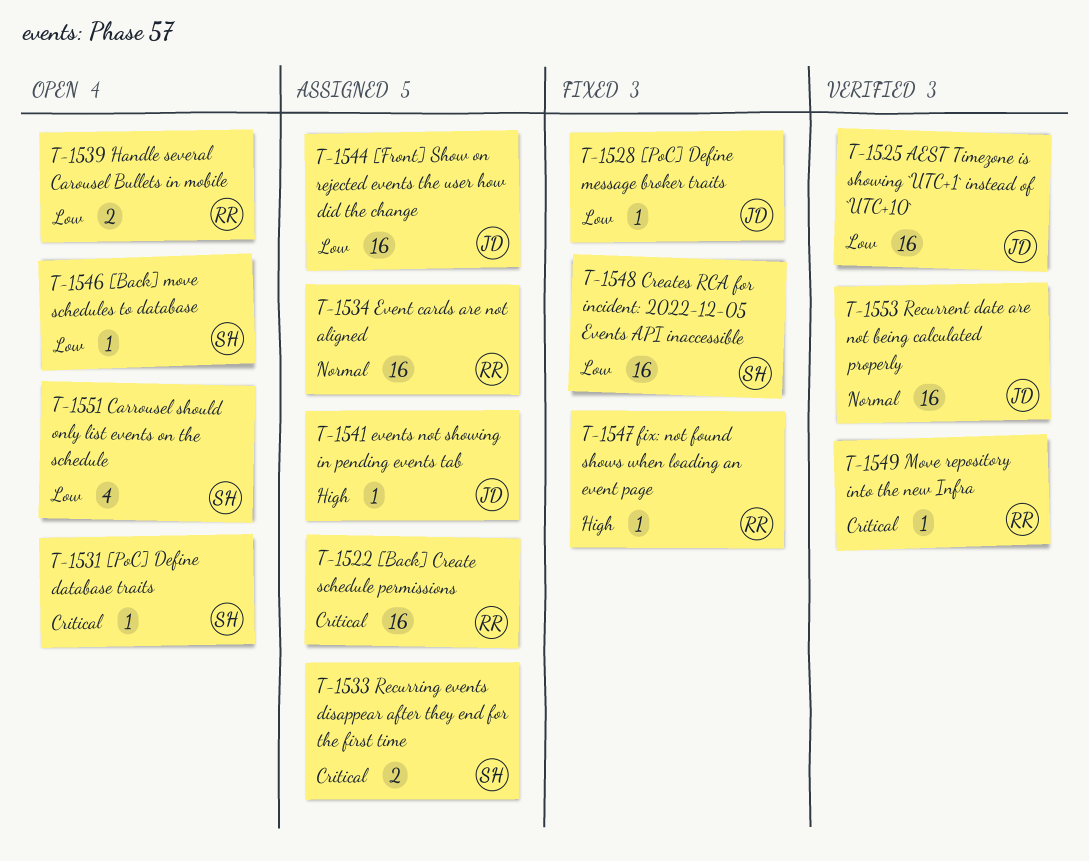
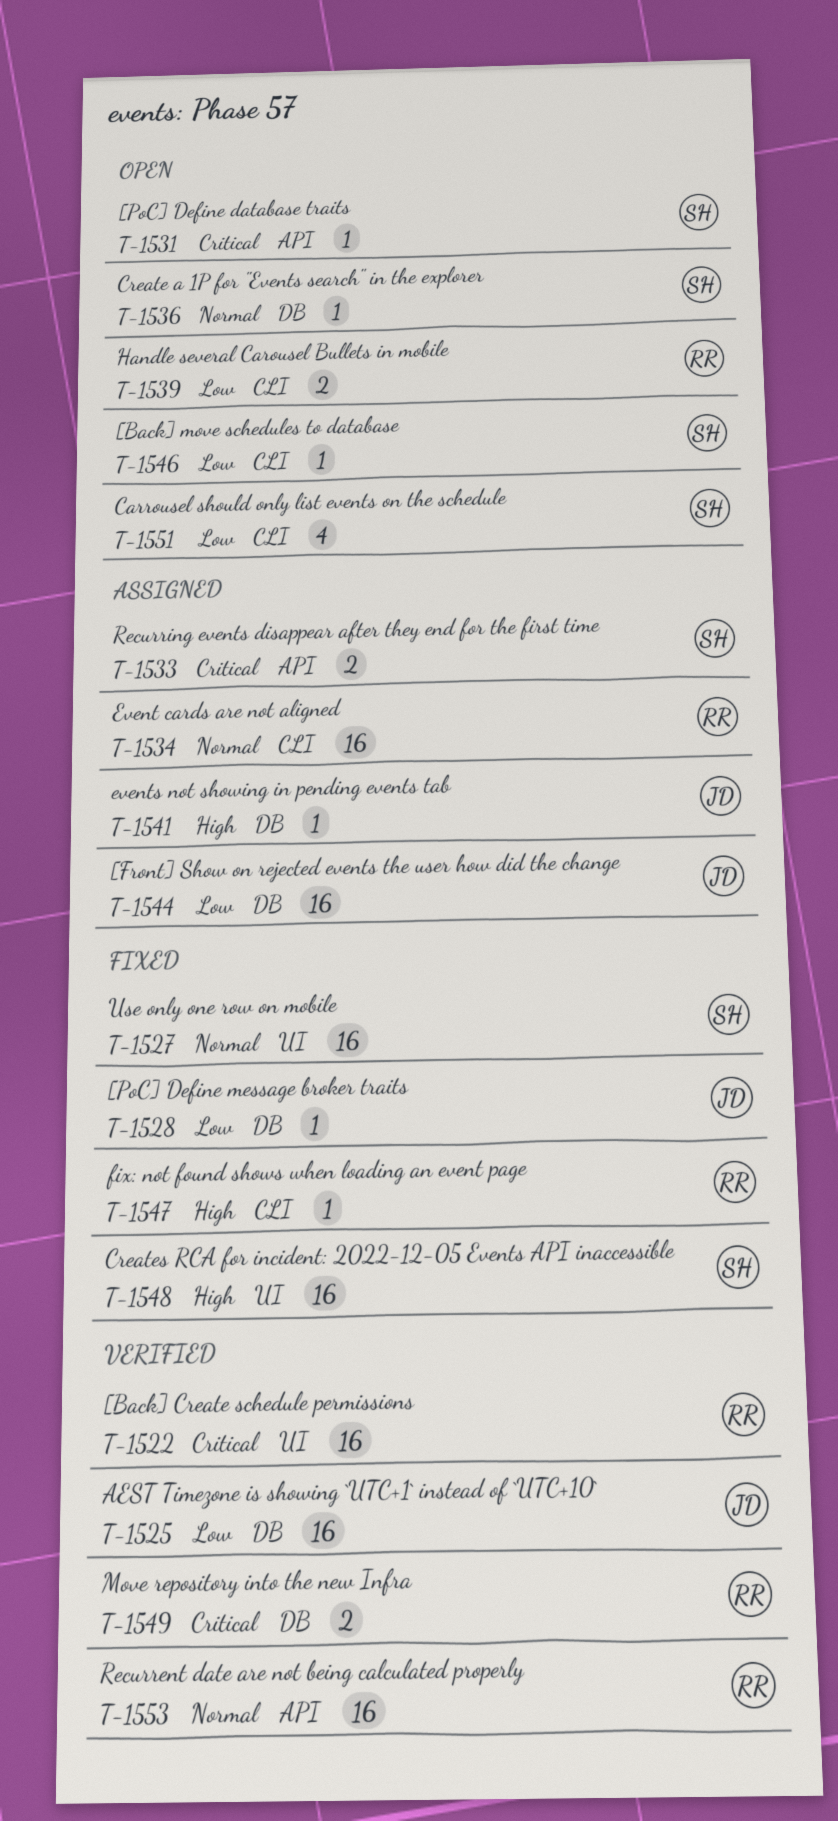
T-1522, status: Assigned -> Verified
T-1527: none -> present
T-1536: none -> present
T-1548, priority: Low -> High
T-1549, estimate: 1 -> 2
T-1553, owner: JD -> RR

